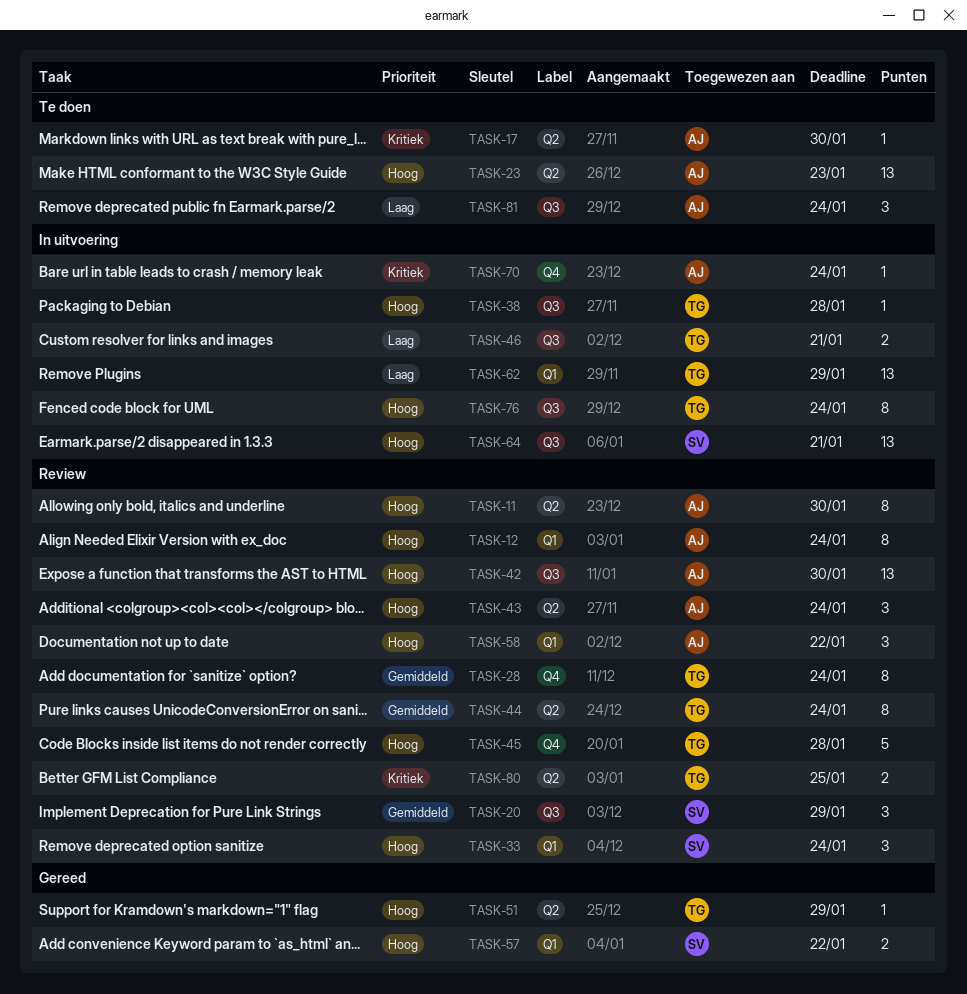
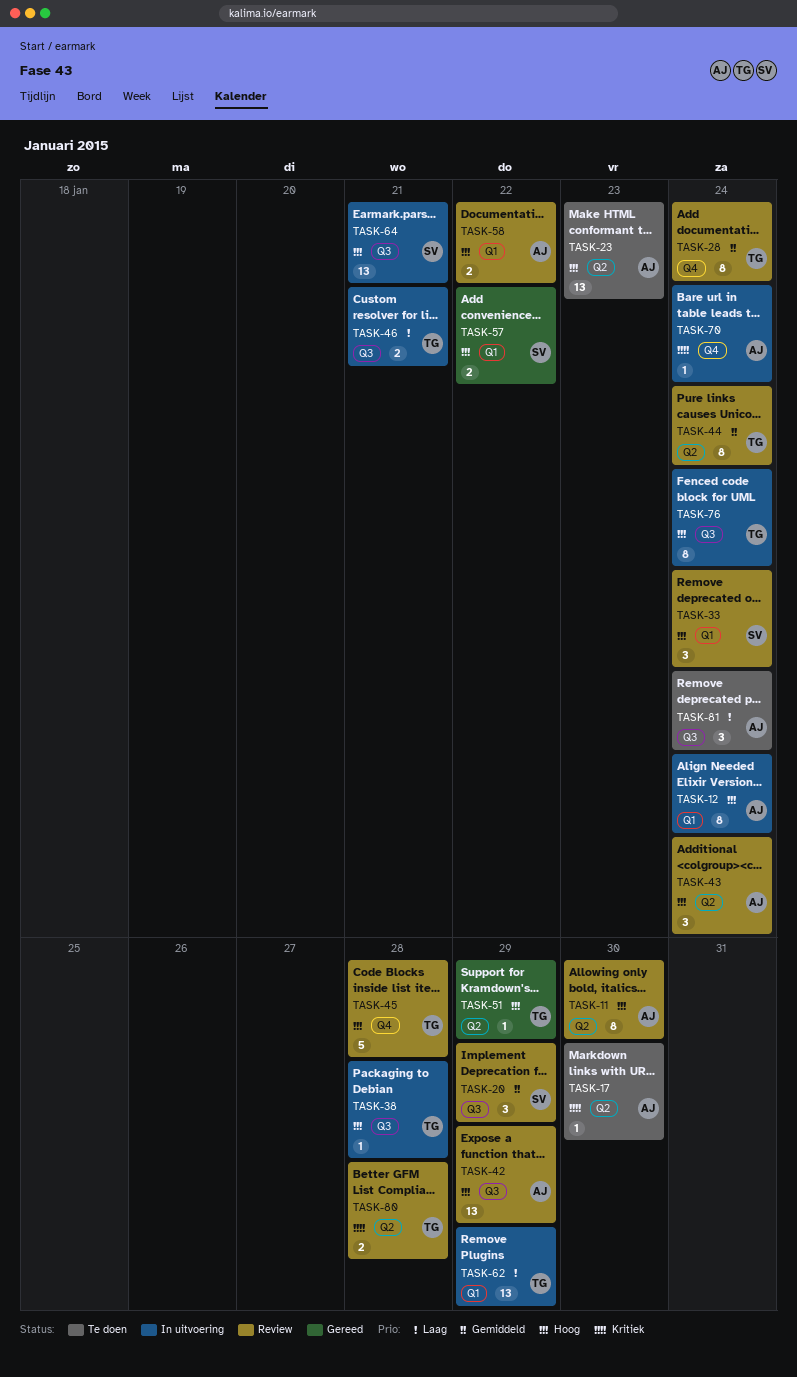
TASK-12, status: Review -> In uitvoering
TASK-42, due: Jan 30 -> Jan 29
TASK-58, estimate: 3 -> 2
TASK-80, due: Jan 25 -> Jan 28

